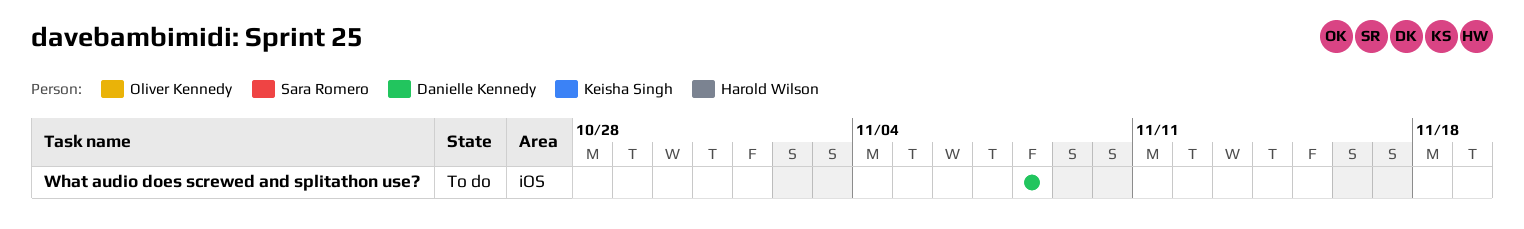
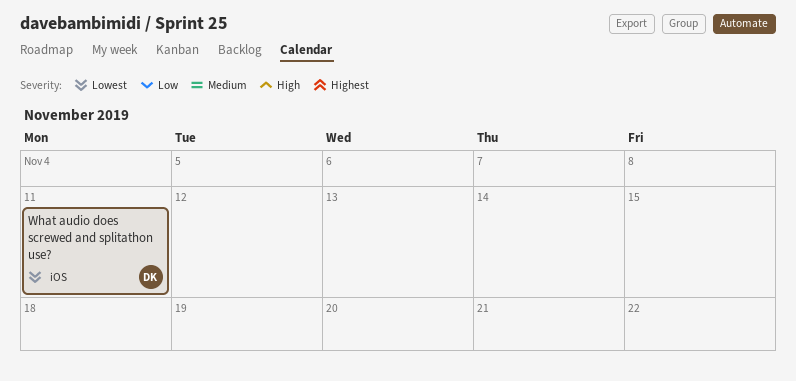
What audio does screwed and splitathon use?, due: Nov 8 -> Nov 11

